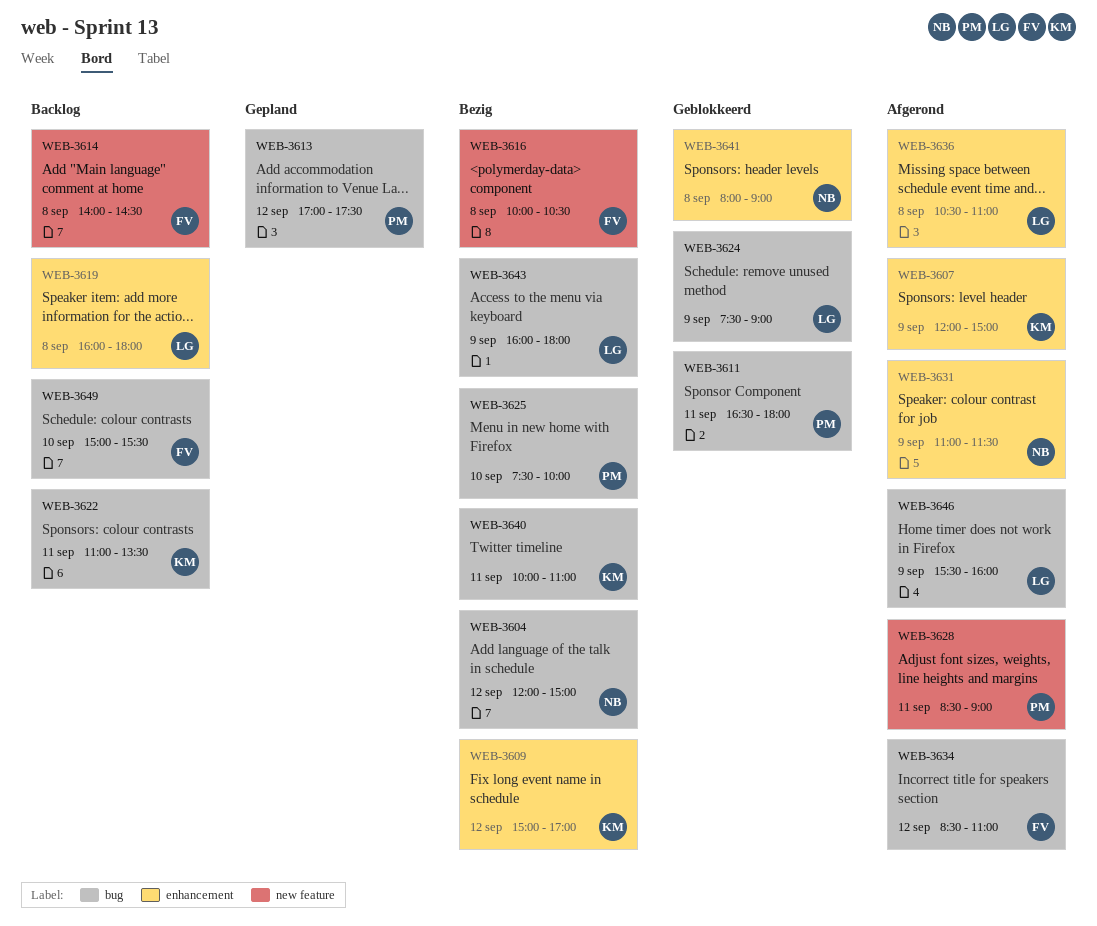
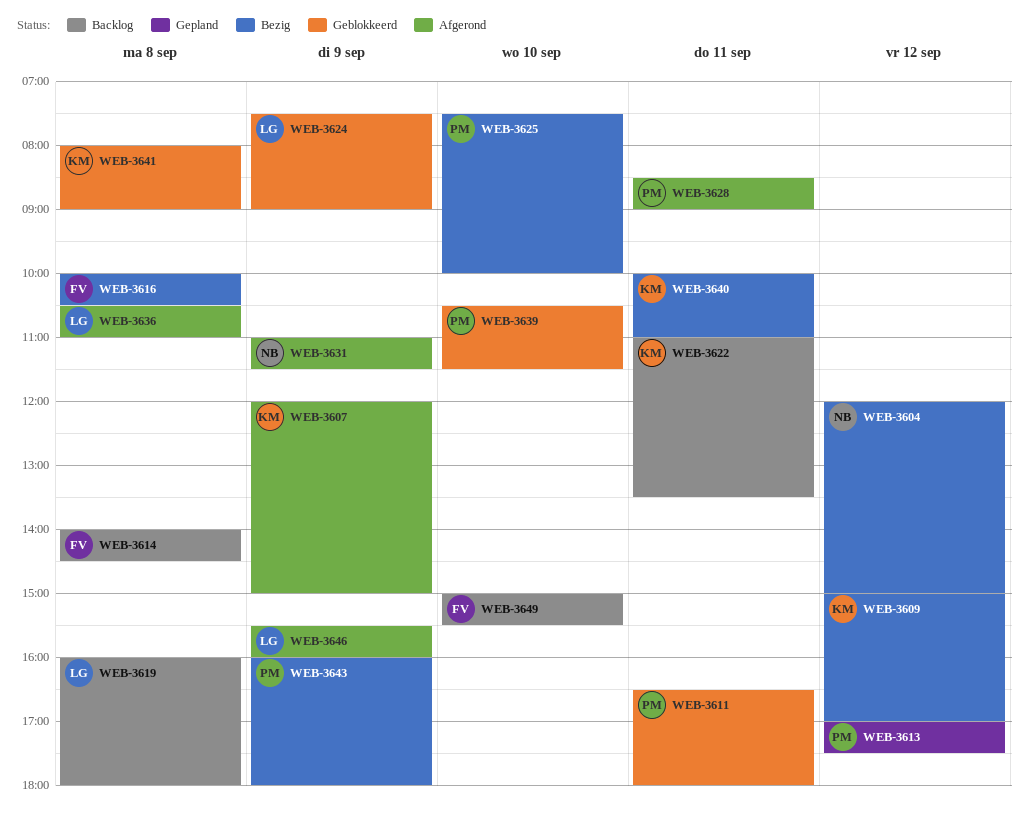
WEB-3634: present -> none
WEB-3639: none -> present
WEB-3641, owner: NB -> KM
WEB-3643, owner: LG -> PM

